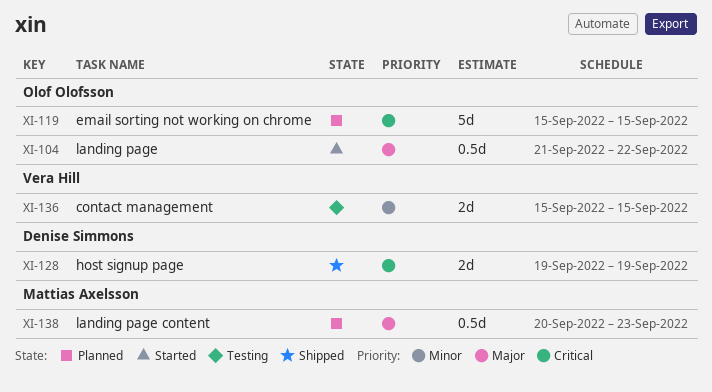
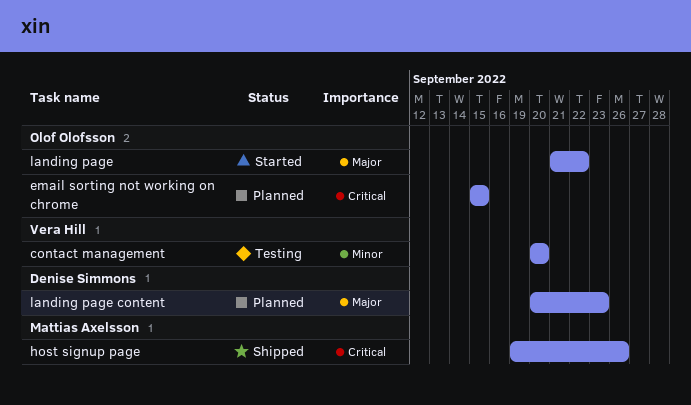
contact management, start: Sep 15 -> Sep 20
contact management, due: Sep 15 -> Sep 20
host signup page, owner: Denise Simmons -> Mattias Axelsson
host signup page, due: Sep 19 -> Sep 26
landing page content, owner: Mattias Axelsson -> Denise Simmons

